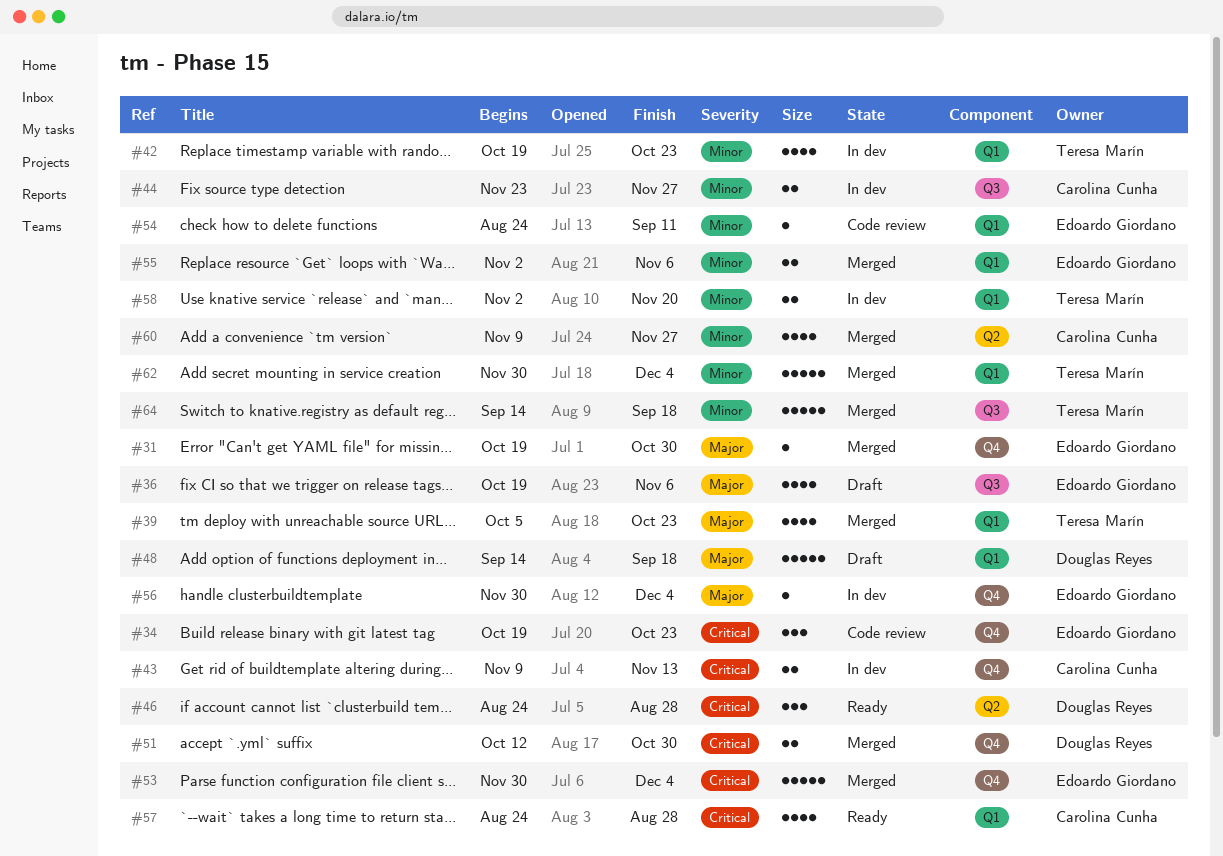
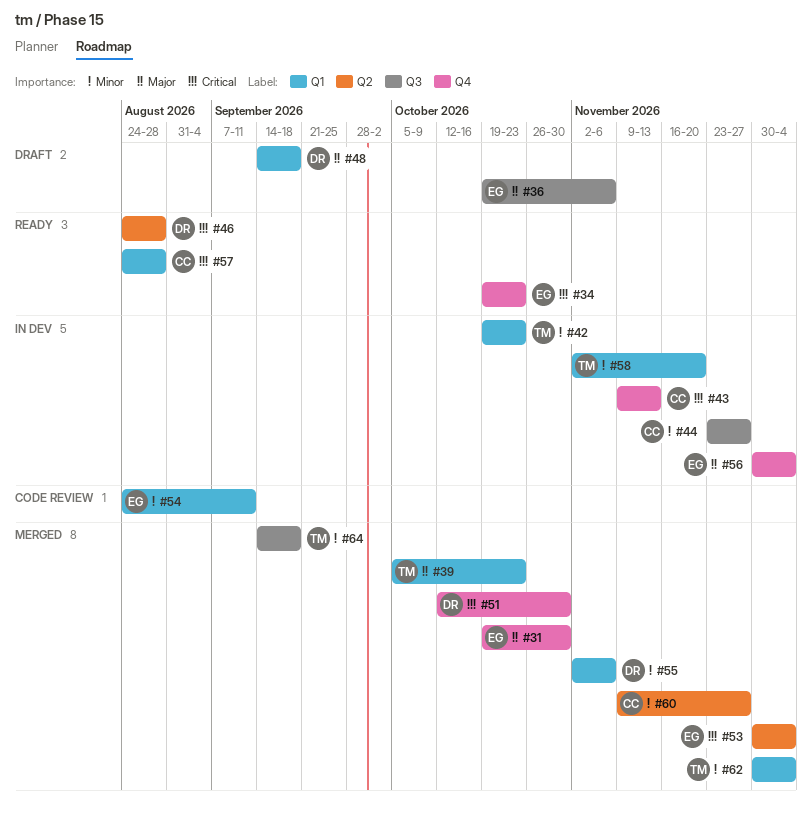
#34, status: Code review -> Ready
#53, label: Q4 -> Q2
#55, owner: Edoardo Giordano -> Douglas Reyes

